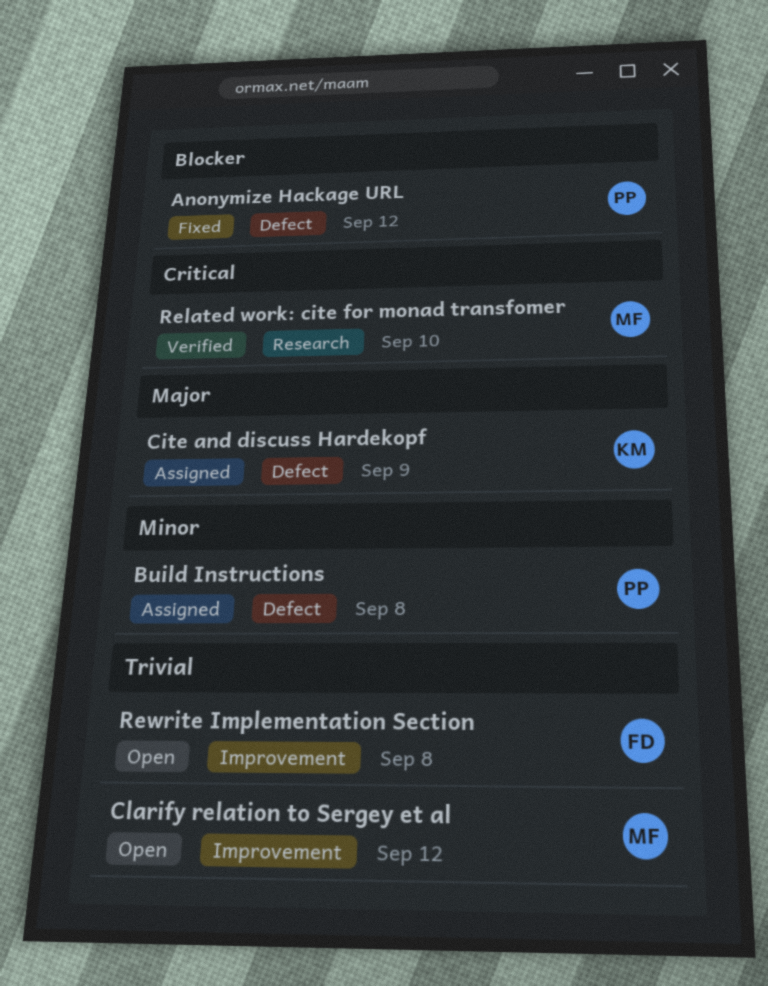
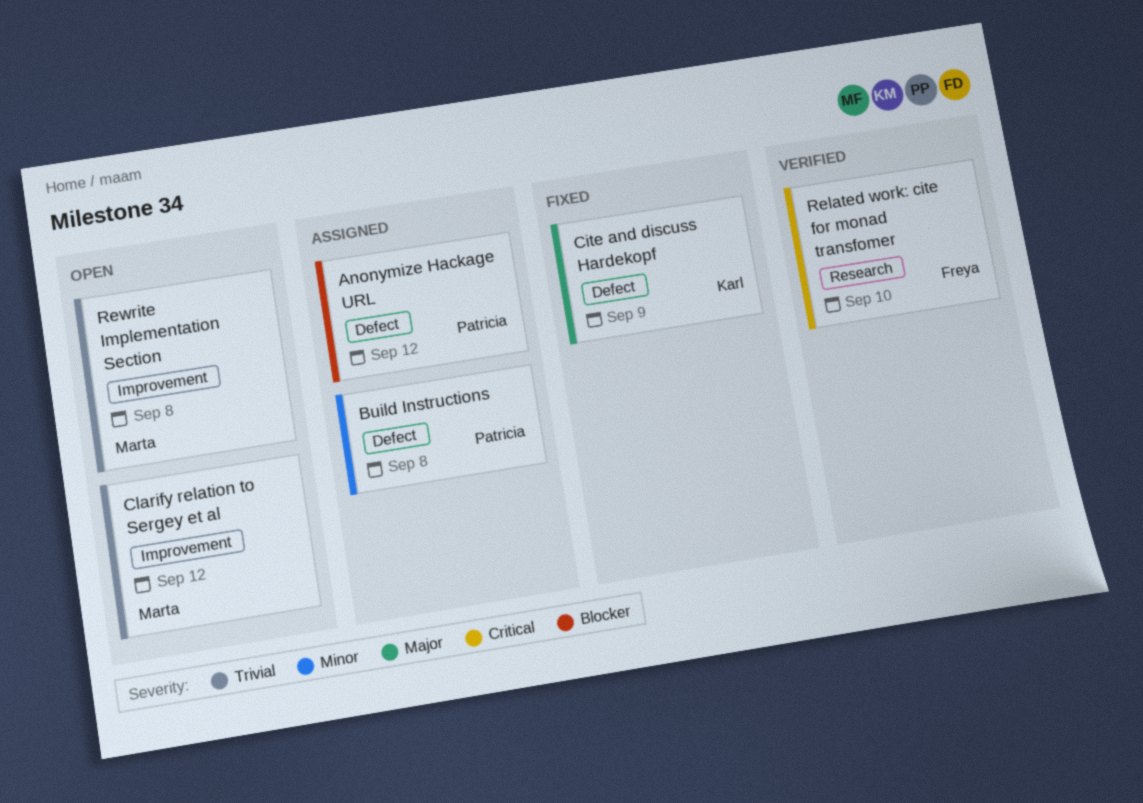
Anonymize Hackage URL, status: Fixed -> Assigned
Cite and discuss Hardekopf, status: Assigned -> Fixed
Related work: cite for monad transfomer, owner: Marta -> Freya
Rewrite Implementation Section, owner: Freya -> Marta

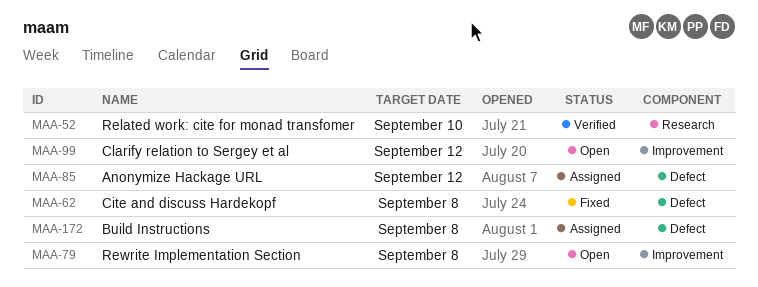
Cite and discuss Hardekopf, due: Sep 9 -> Sep 8

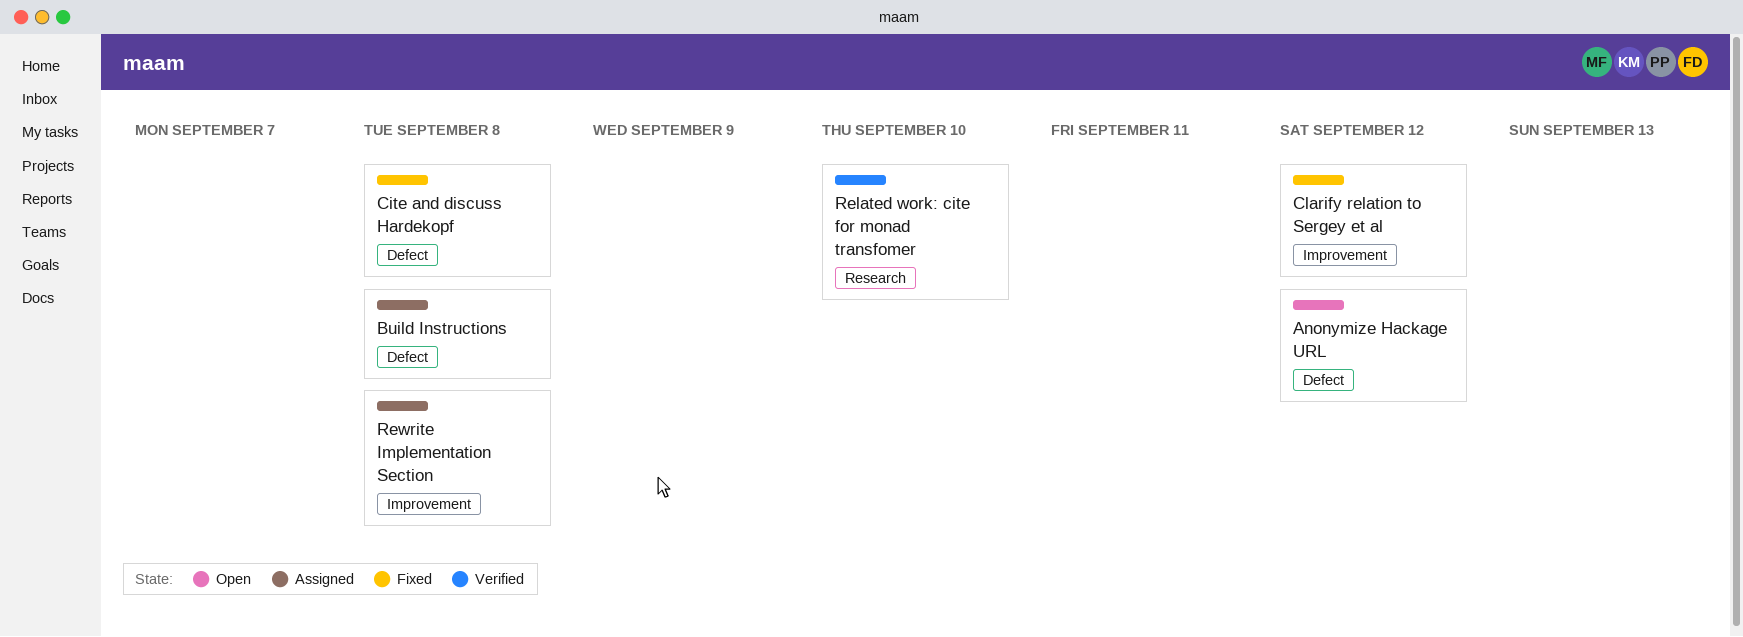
Anonymize Hackage URL, status: Assigned -> Open
Clarify relation to Sergey et al, status: Open -> Fixed
Rewrite Implementation Section, status: Open -> Assigned

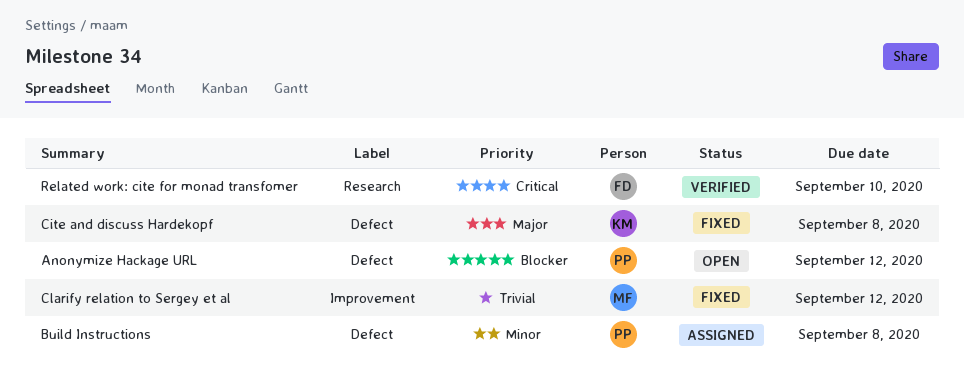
Rewrite Implementation Section: present -> none

